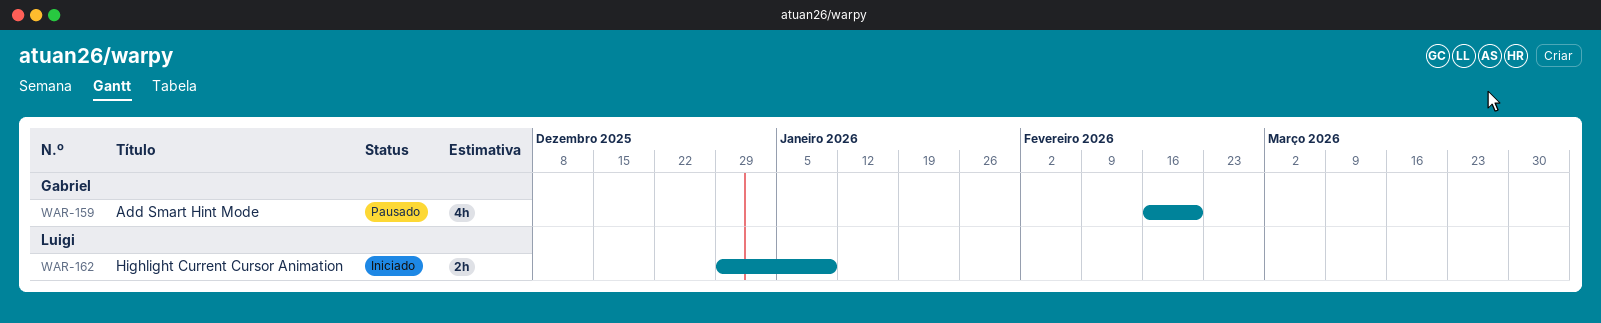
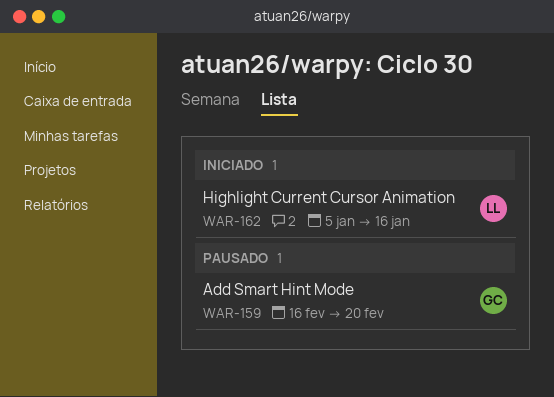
WAR-162, start: Dec 29 -> Jan 5
WAR-162, due: Jan 9 -> Jan 16

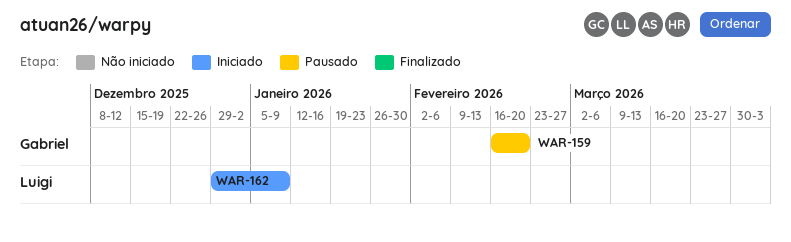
WAR-162, start: Jan 5 -> Dec 29
WAR-162, due: Jan 16 -> Jan 9

